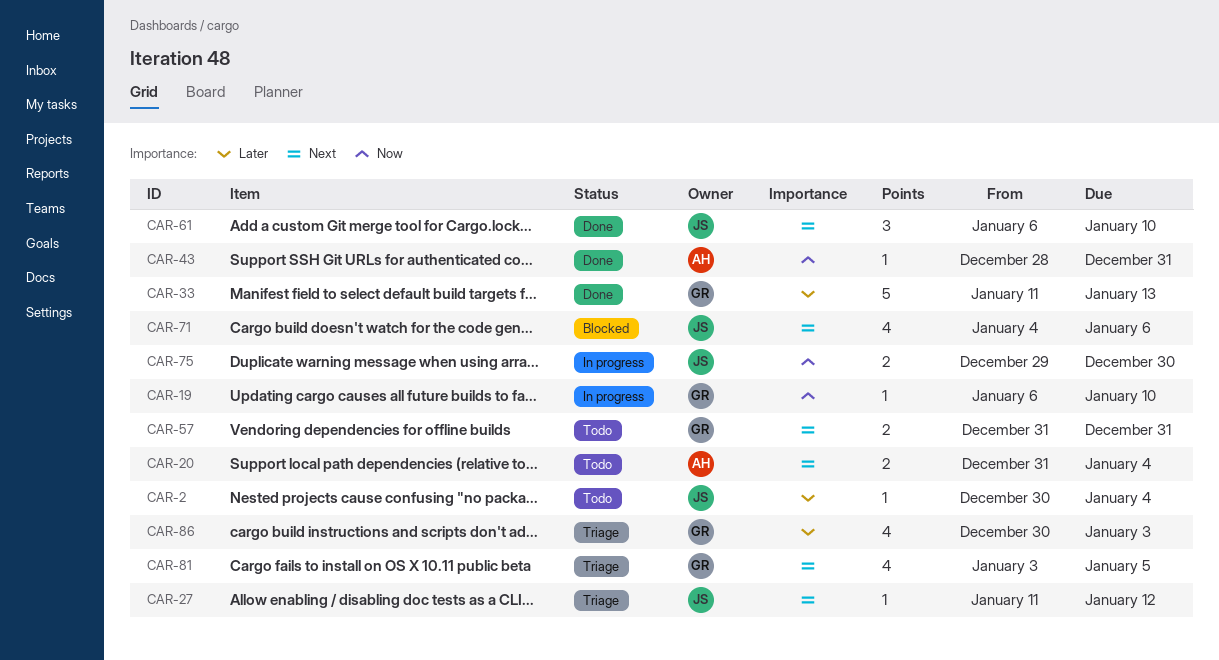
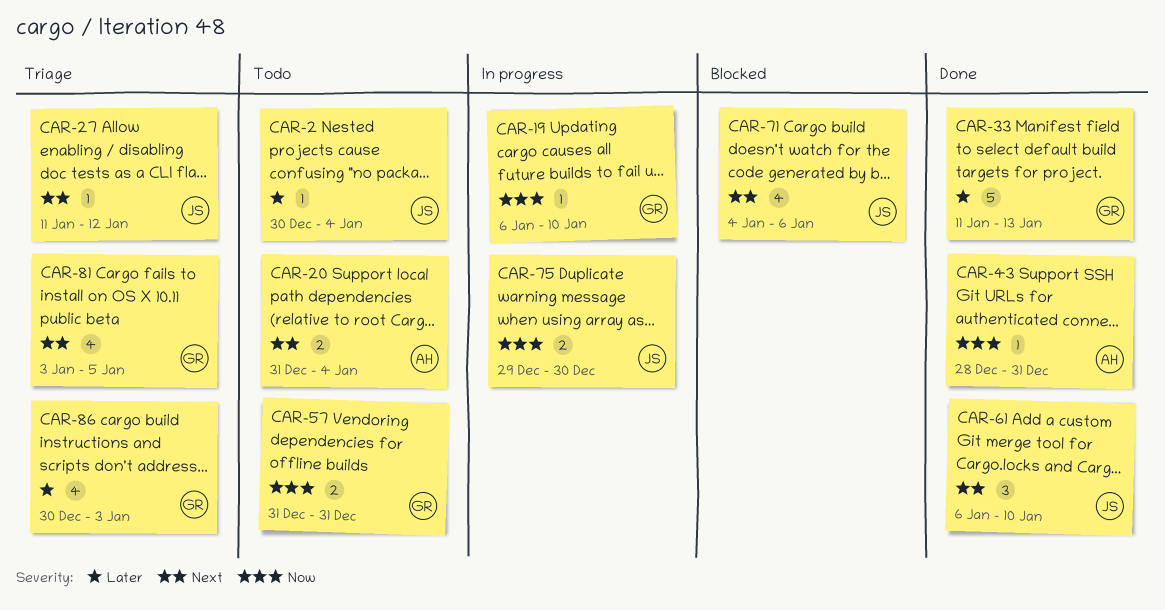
CAR-57, priority: Next -> Now

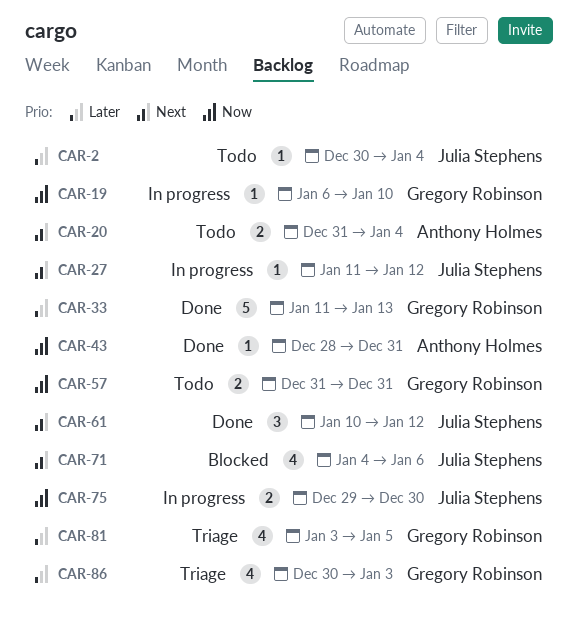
CAR-27, status: Triage -> In progress
CAR-61, start: Jan 6 -> Jan 10
CAR-61, due: Jan 10 -> Jan 12
CAR-81, priority: Next -> Later

